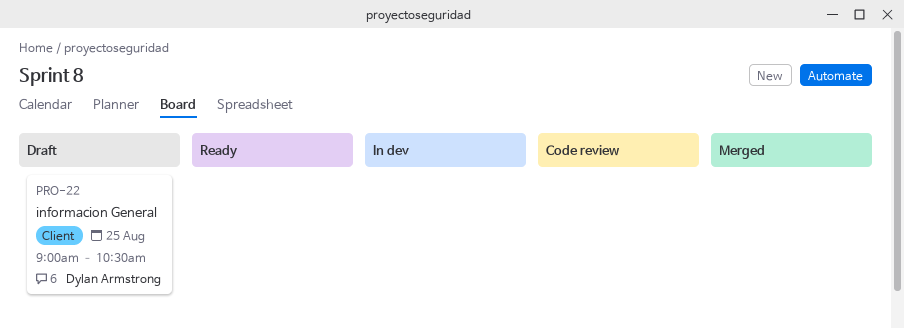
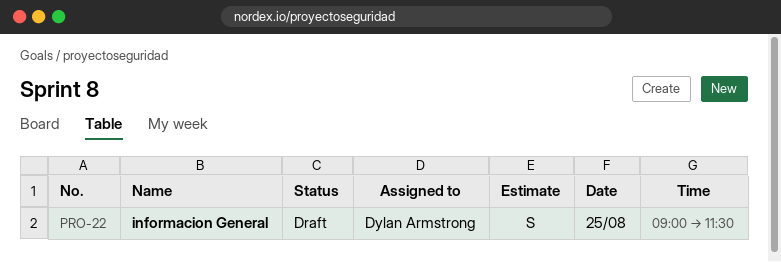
PRO-22, ends: 10:30 -> 11:30

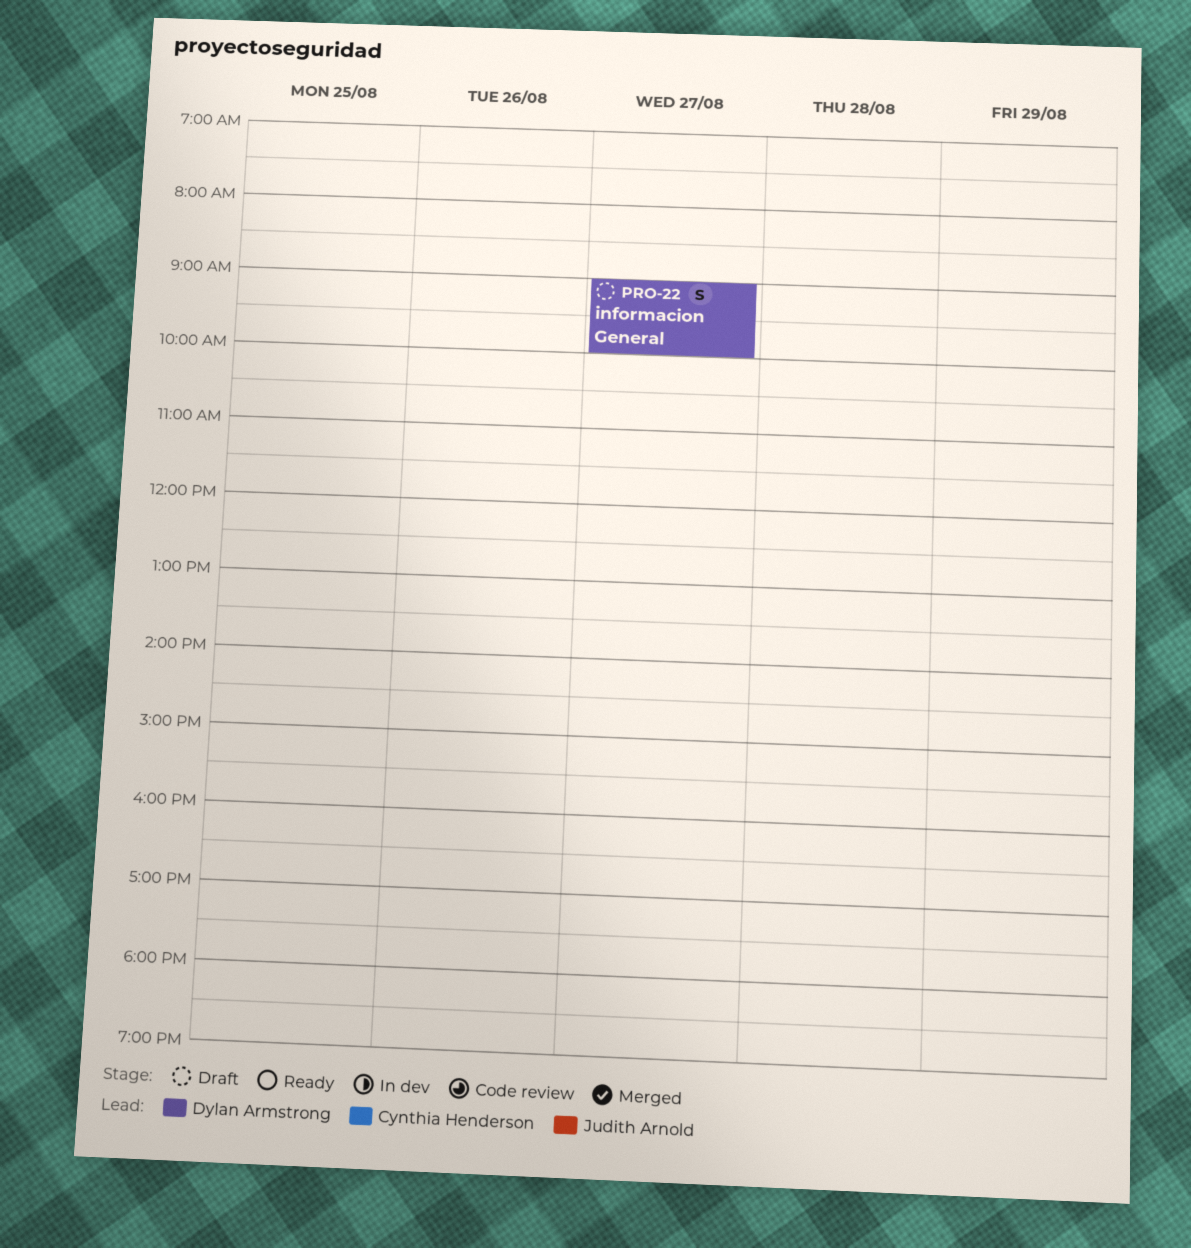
PRO-22, day: Aug 25 -> Aug 27
PRO-22, ends: 11:30 -> 10:00

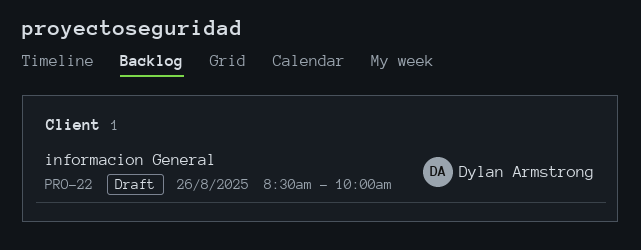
PRO-22, day: Aug 27 -> Aug 26
PRO-22, begins: 09:00 -> 08:30

